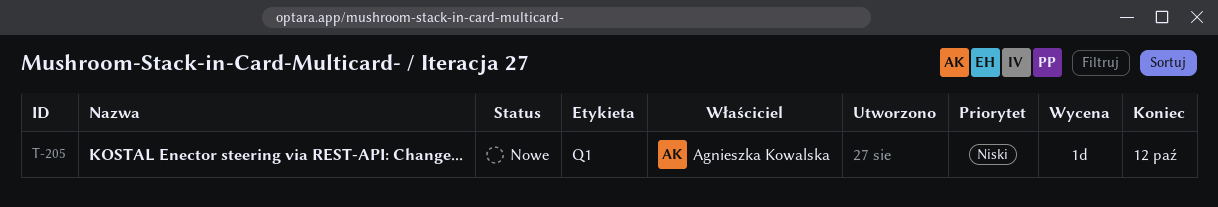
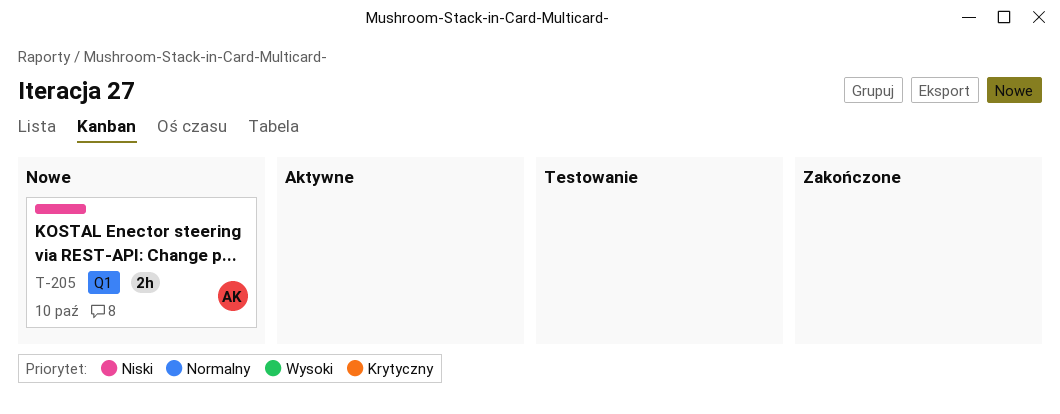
T-205, estimate: 1d -> 2h
T-205, due: Oct 12 -> Oct 10

